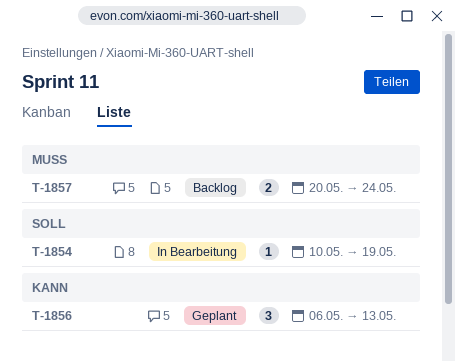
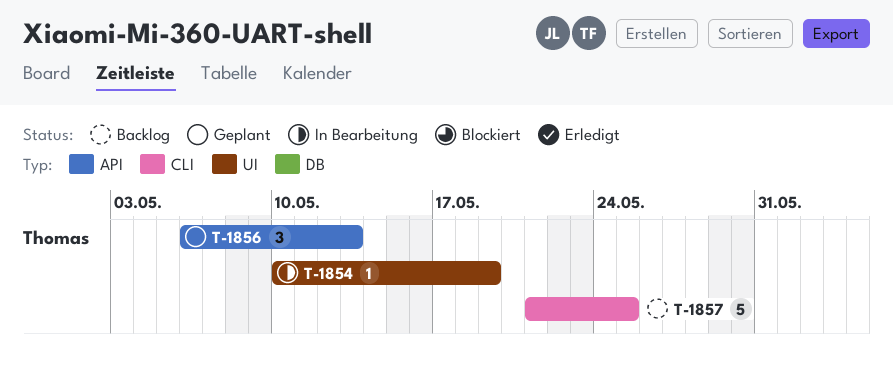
T-1857, estimate: 2 -> 5
T-1857, start: May 20 -> May 21
T-1857, due: May 24 -> May 25

